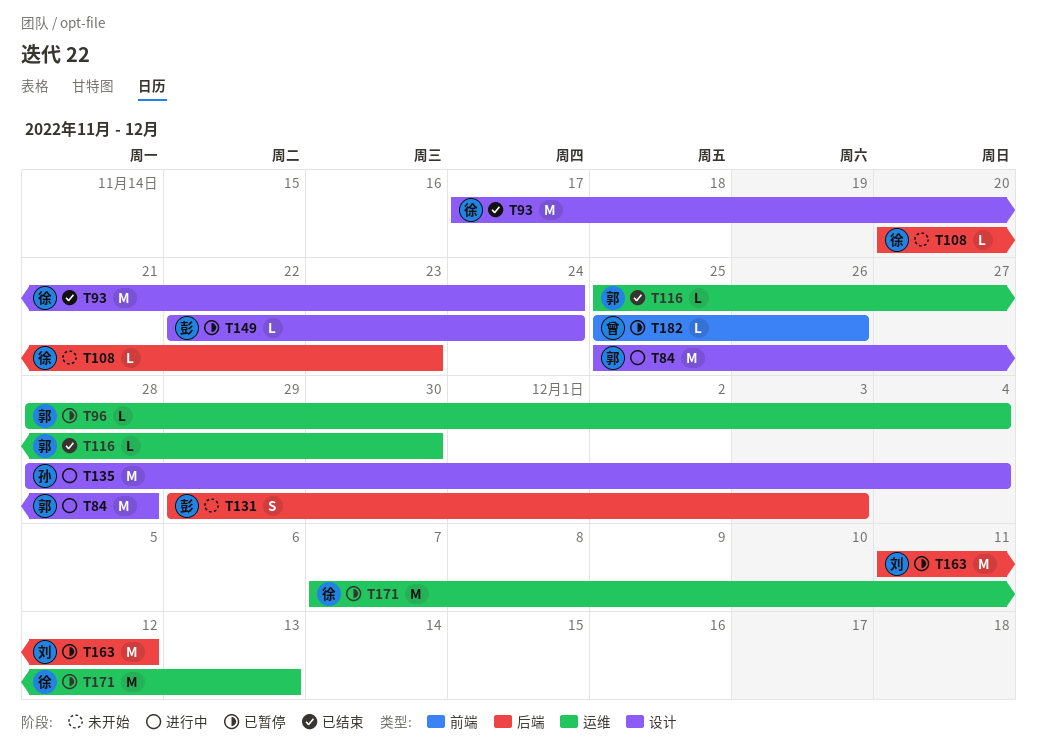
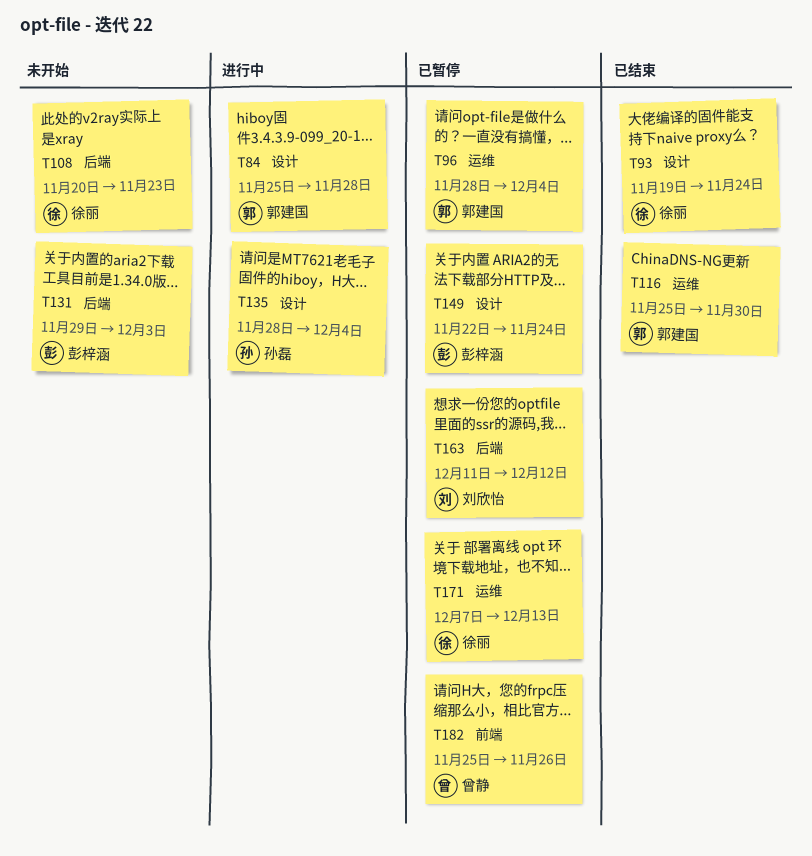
T93, start: Nov 17 -> Nov 19

